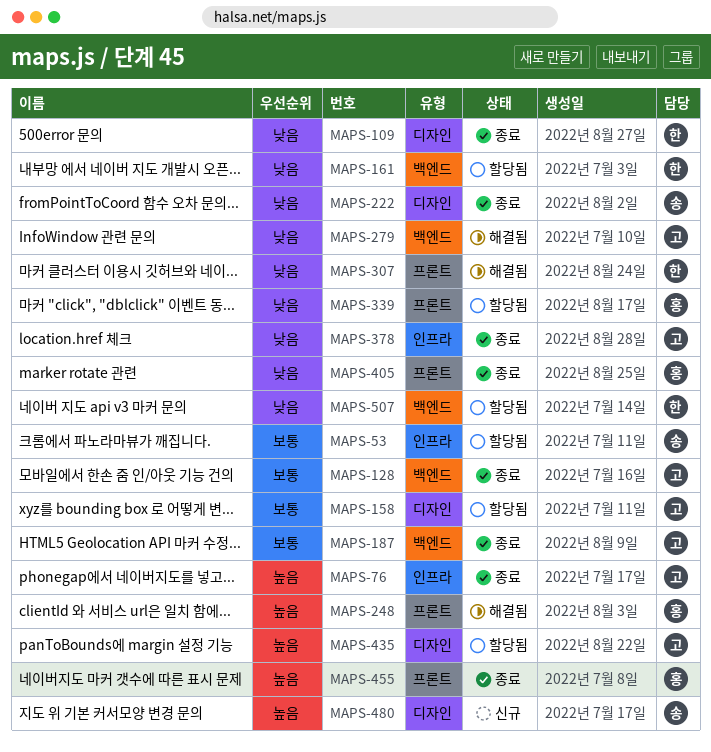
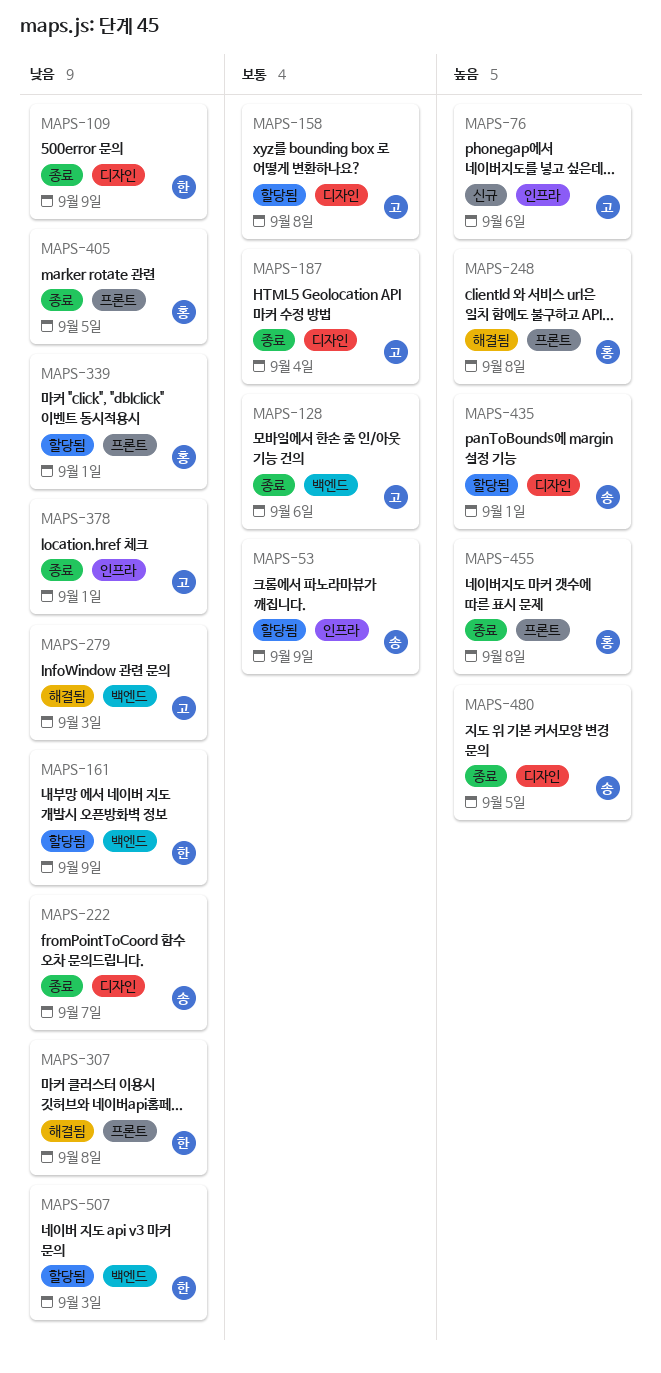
MAPS-76, status: 종료 -> 신규
MAPS-187, label: 백엔드 -> 디자인
MAPS-435, owner: 고 -> 송
MAPS-480, status: 신규 -> 종료

